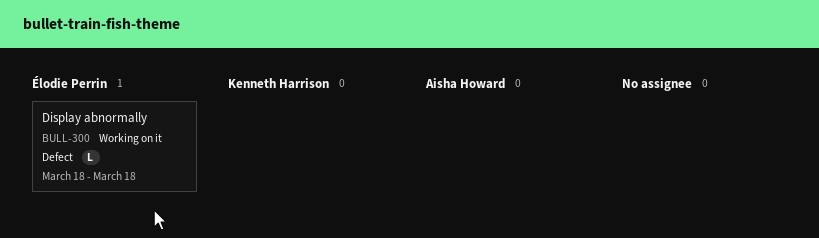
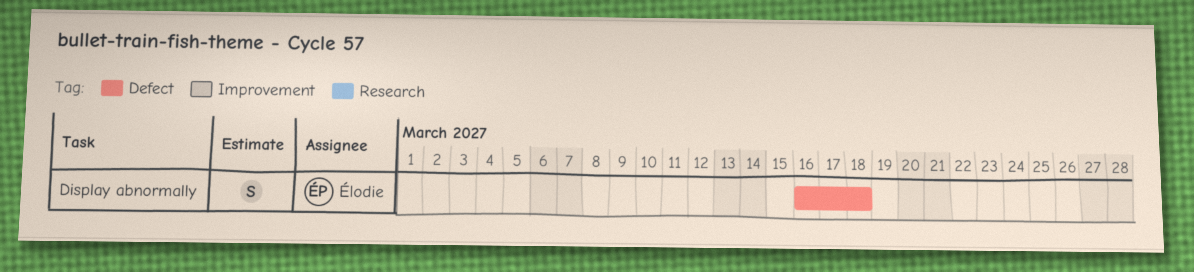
Display abnormally, estimate: L -> S
Display abnormally, start: Mar 18 -> Mar 16

